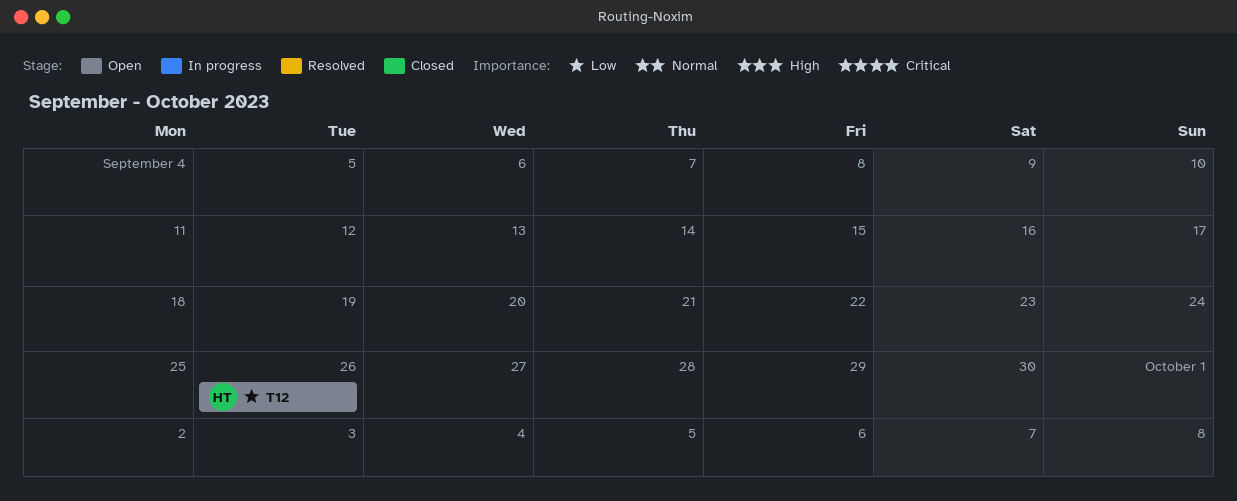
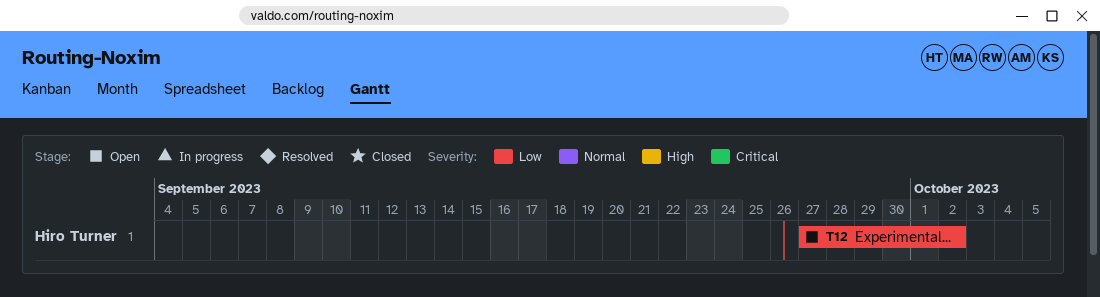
T12, start: Sep 26 -> Sep 27
T12, due: Sep 26 -> Oct 2

